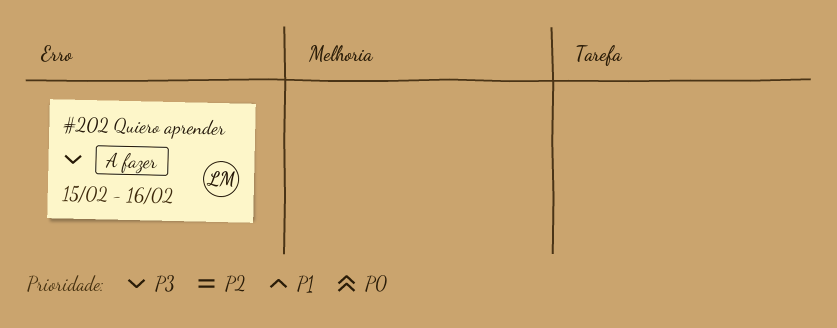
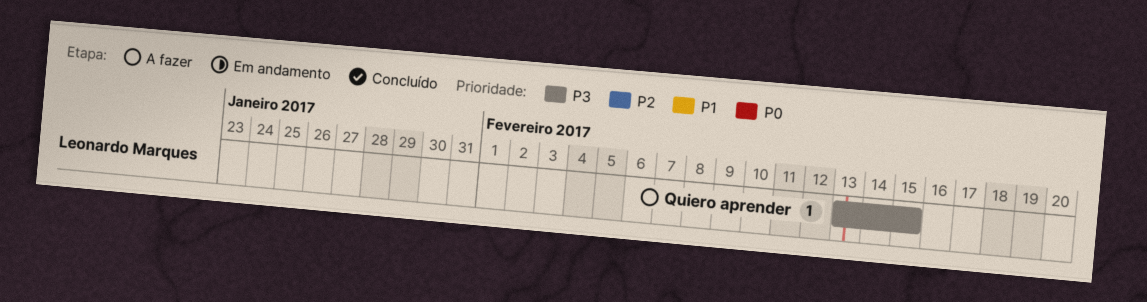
Quiero aprender, start: Feb 15 -> Feb 13
Quiero aprender, due: Feb 16 -> Feb 15

